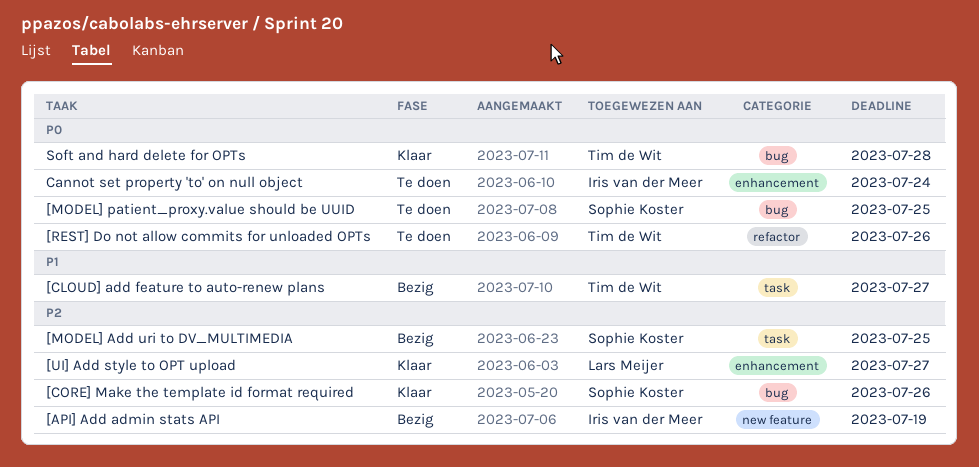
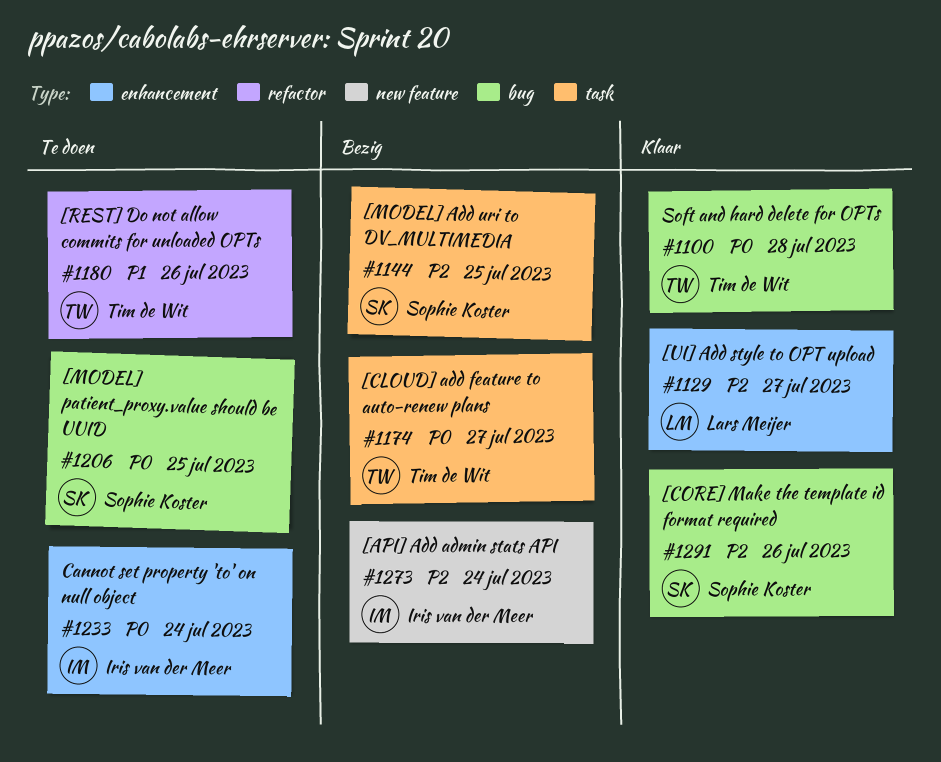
[API] Add admin stats API, due: Jul 19 -> Jul 24
[CLOUD] add feature to auto-renew plans, priority: P1 -> P0
[REST] Do not allow commits for unloaded OPTs, priority: P0 -> P1

